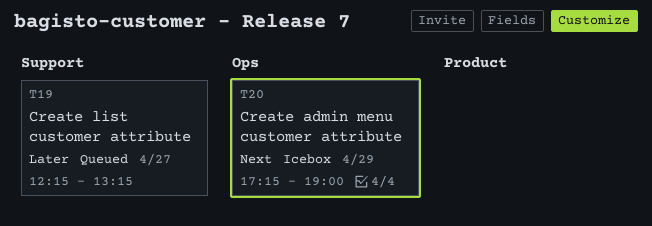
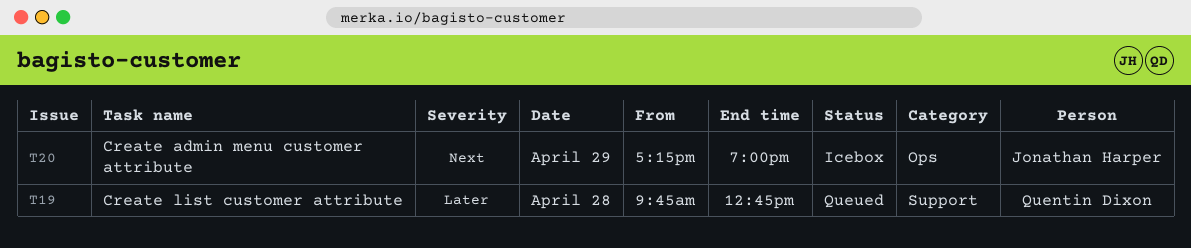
T19, day: Apr 27 -> Apr 28
T19, begins: 12:15 -> 09:45
T19, ends: 13:15 -> 12:45

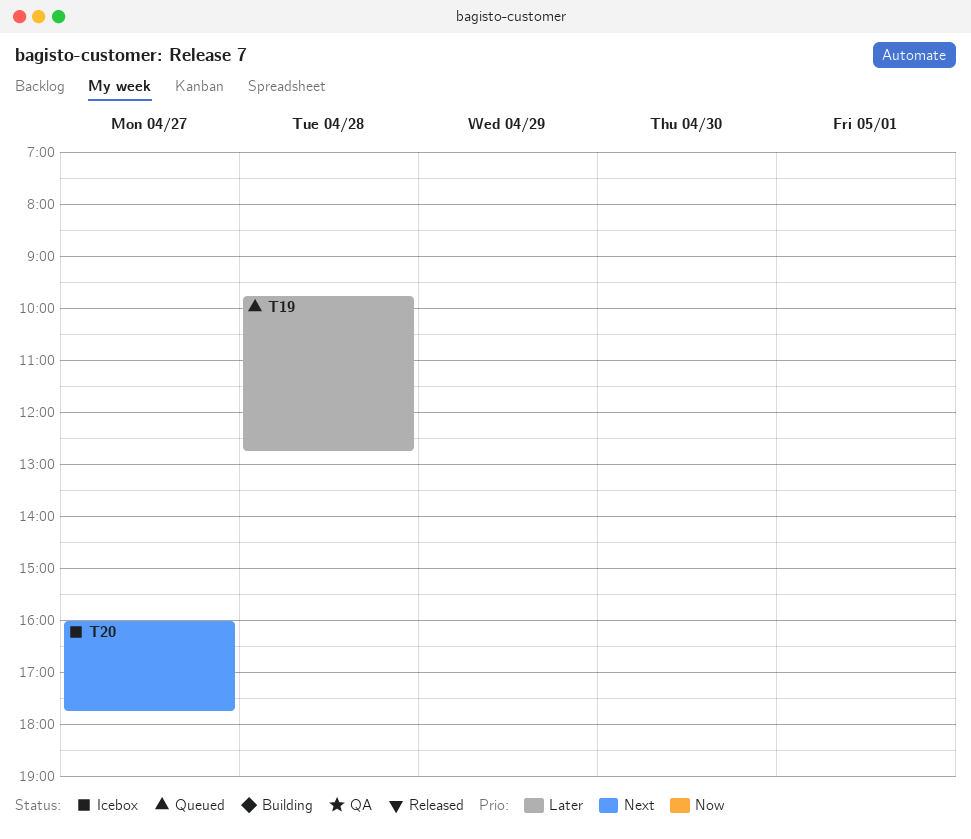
T20, day: Apr 29 -> Apr 27
T20, begins: 17:15 -> 16:00
T20, ends: 19:00 -> 17:45

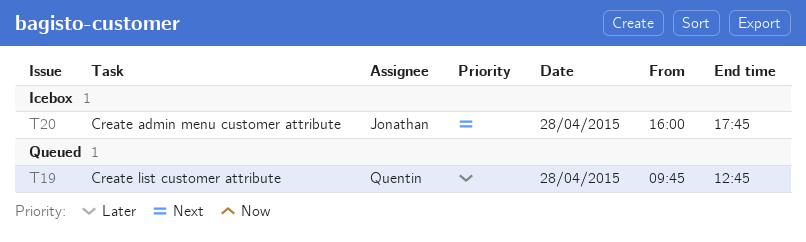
T20, day: Apr 27 -> Apr 28

